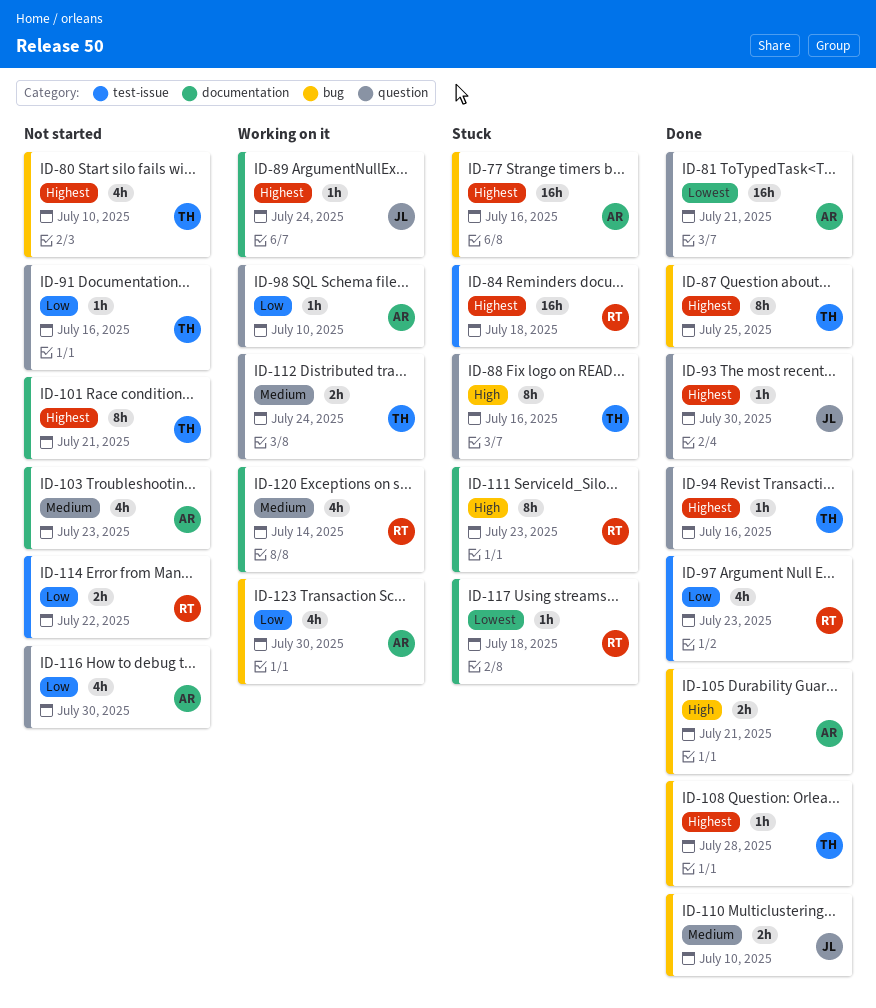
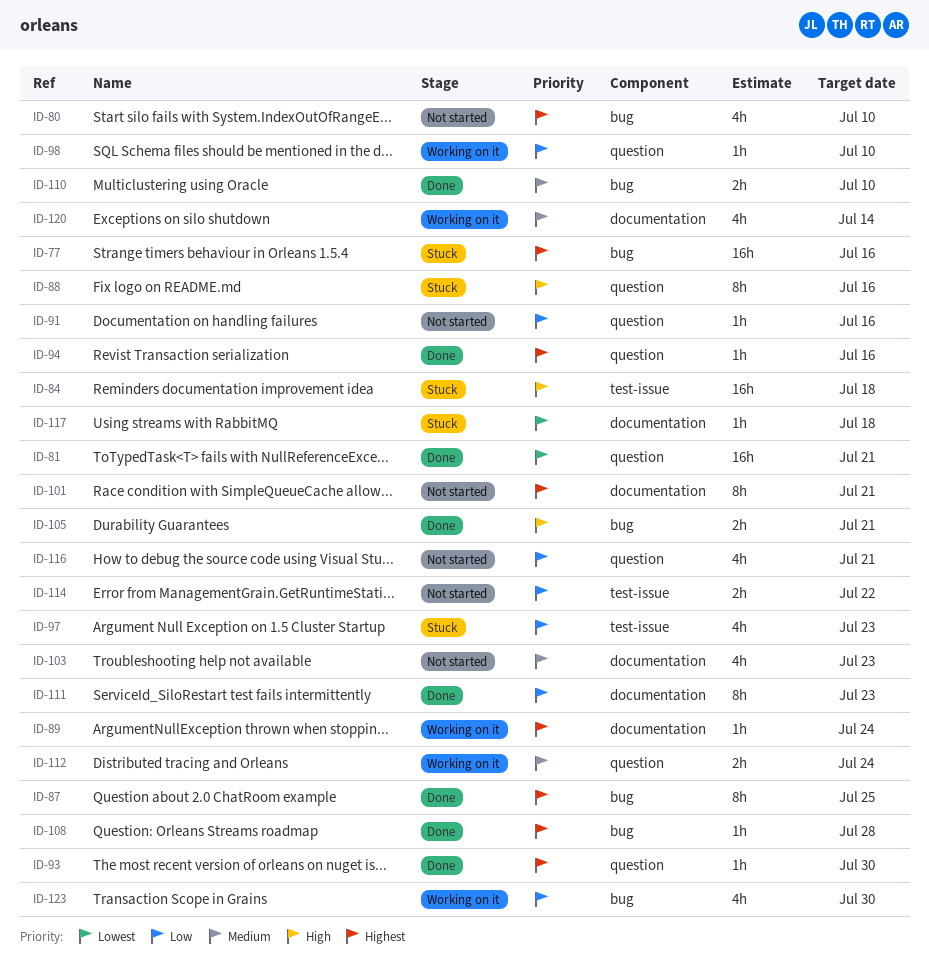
ID-84, priority: Highest -> High
ID-97, status: Done -> Stuck
ID-111, status: Stuck -> Done
ID-111, priority: High -> Low
ID-116, due: Jul 30 -> Jul 21

